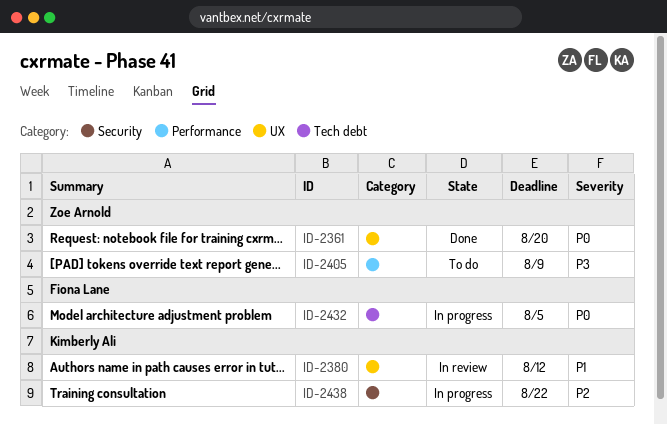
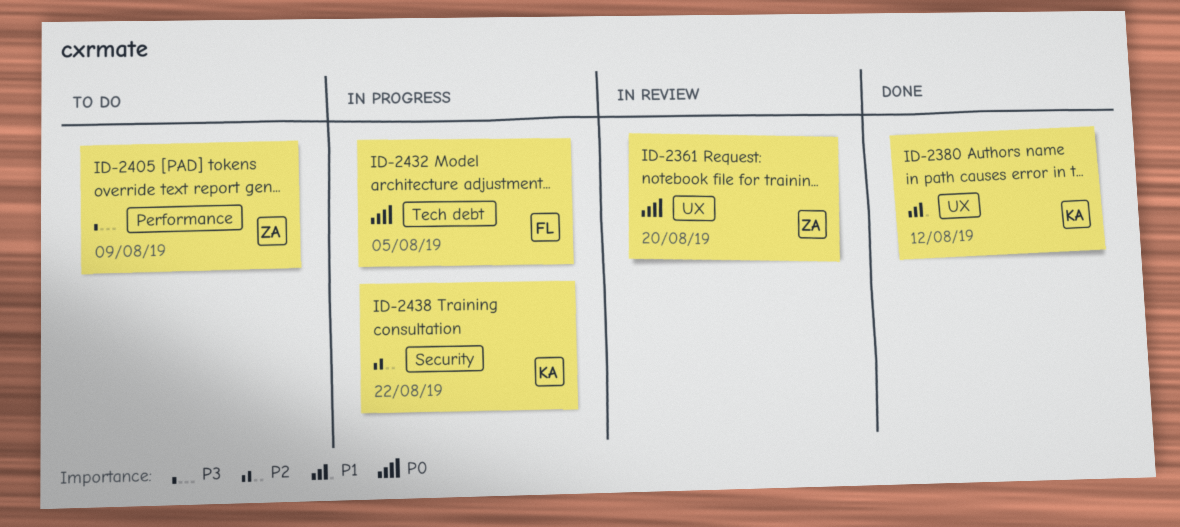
ID-2361, status: Done -> In review
ID-2380, status: In review -> Done

